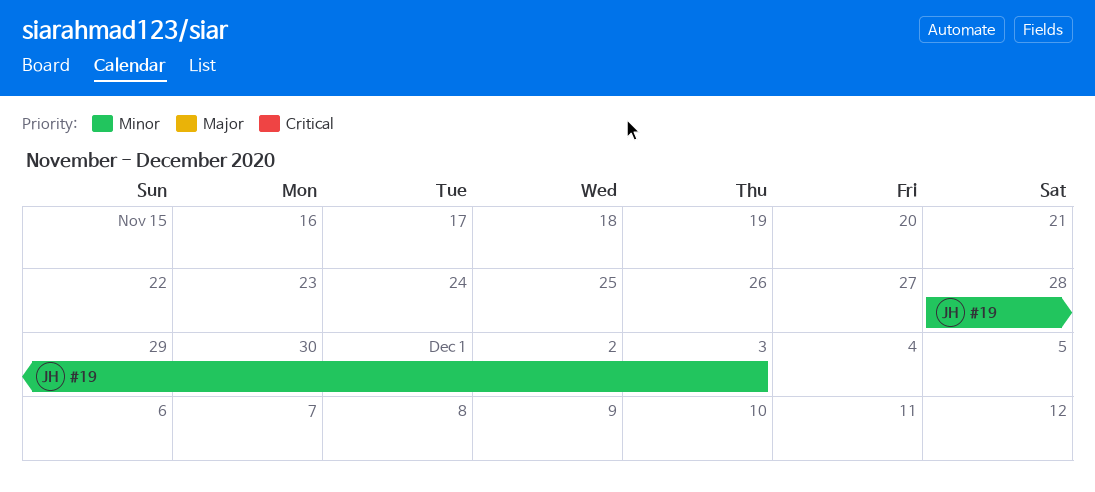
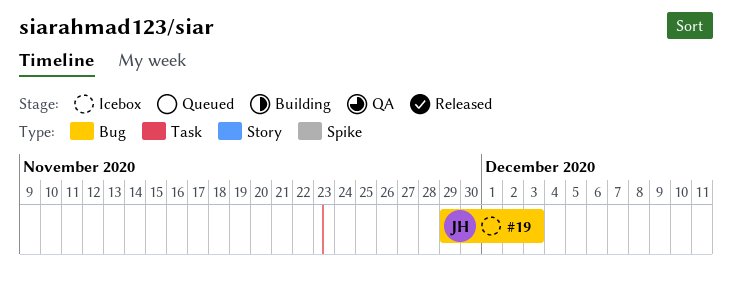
#19, start: Nov 28 -> Nov 29

